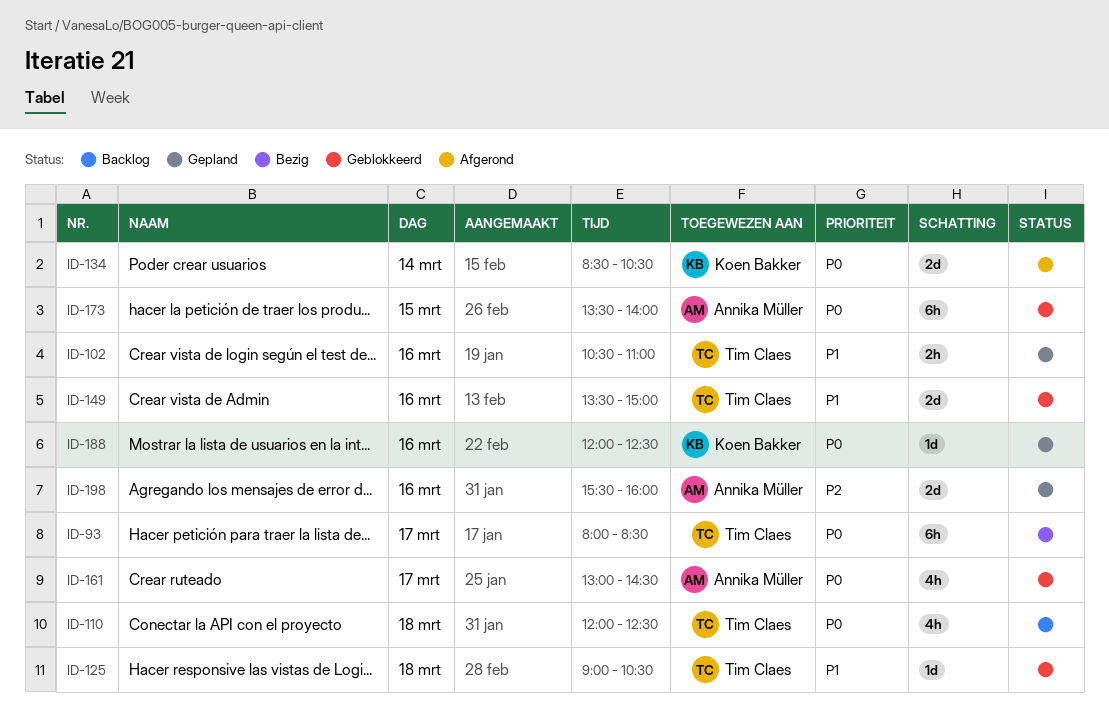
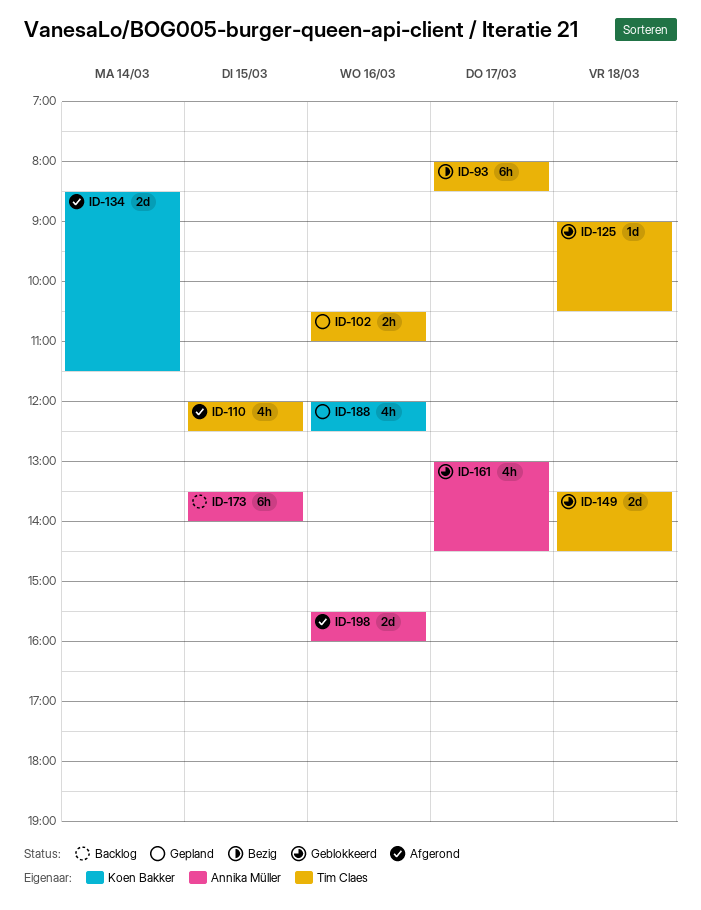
ID-110, status: Backlog -> Afgerond
ID-110, day: Mar 18 -> Mar 15
ID-134, ends: 10:30 -> 11:30
ID-149, day: Mar 16 -> Mar 18
ID-149, ends: 15:00 -> 14:30
ID-173, status: Geblokkeerd -> Backlog
ID-188, estimate: 1d -> 4h
ID-198, status: Gepland -> Afgerond

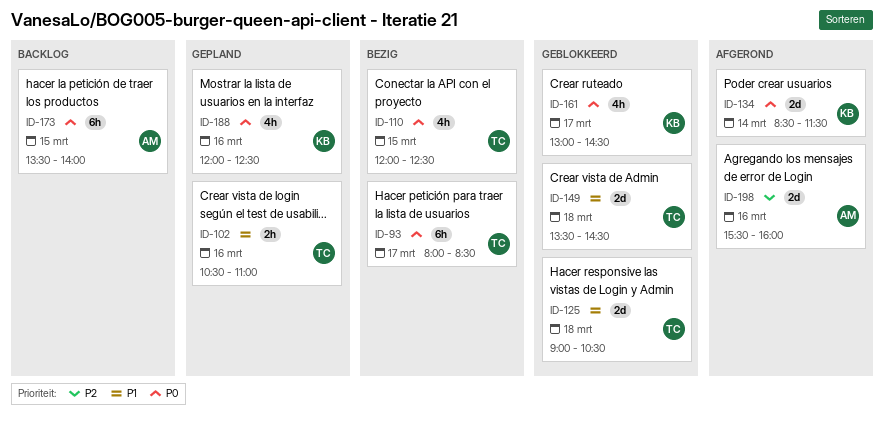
ID-110, status: Afgerond -> Bezig
ID-125, estimate: 1d -> 2d
ID-161, owner: Annika Müller -> Koen Bakker

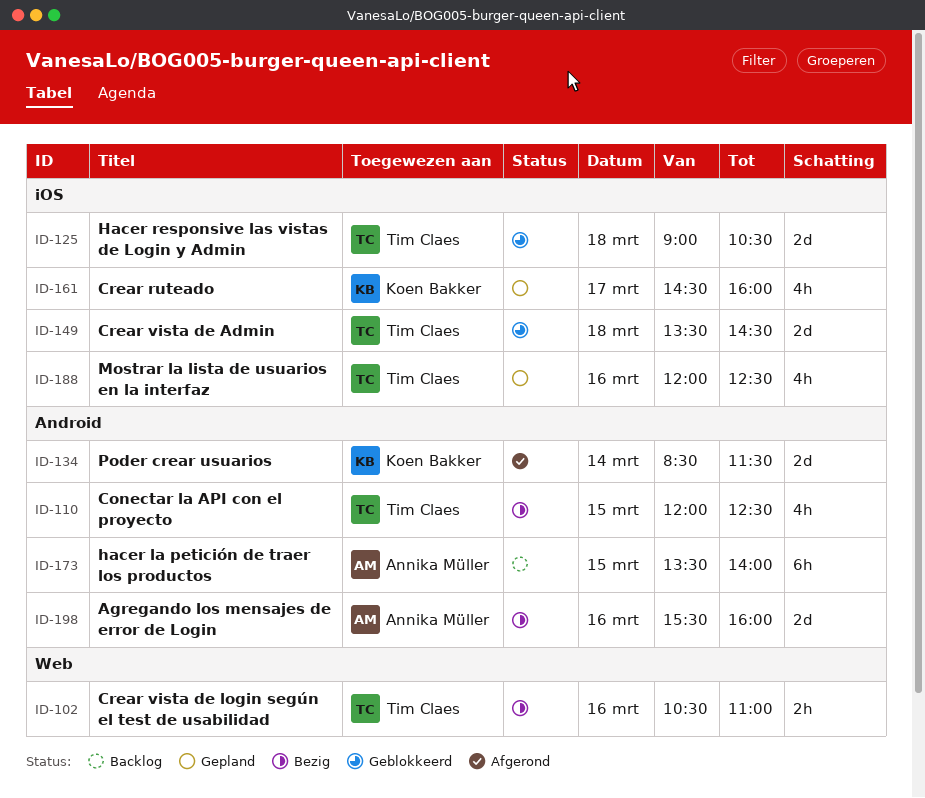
ID-93: present -> none
ID-102, status: Gepland -> Bezig
ID-161, status: Geblokkeerd -> Gepland
ID-161, begins: 13:00 -> 14:30
ID-161, ends: 14:30 -> 16:00
ID-188, owner: Koen Bakker -> Tim Claes
ID-198, status: Afgerond -> Bezig

